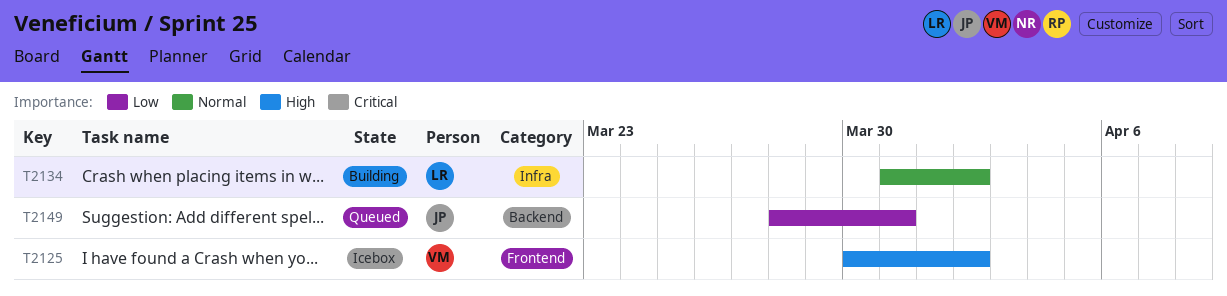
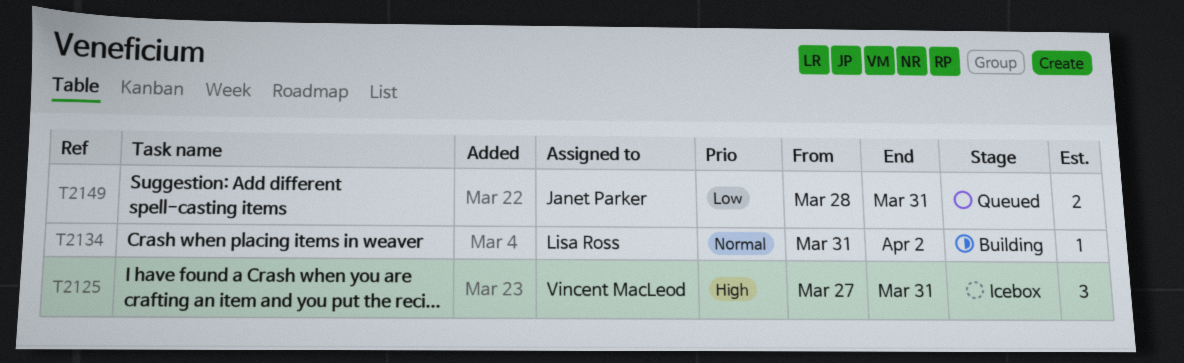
T2125, start: Mar 30 -> Mar 27
T2125, due: Apr 2 -> Mar 31

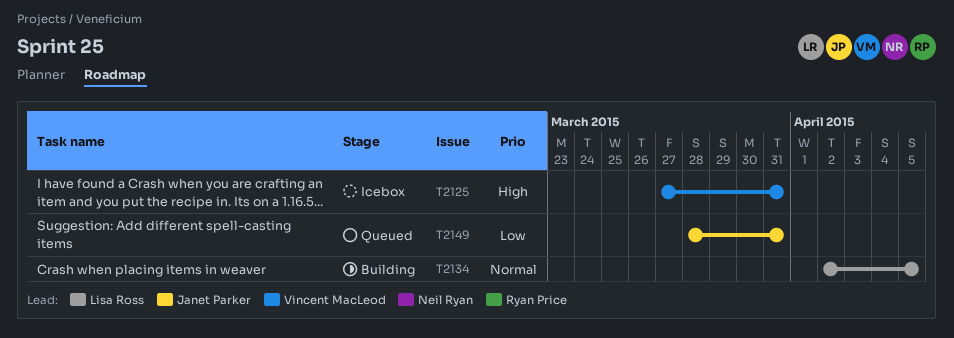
T2134, start: Mar 31 -> Apr 2
T2134, due: Apr 2 -> Apr 5

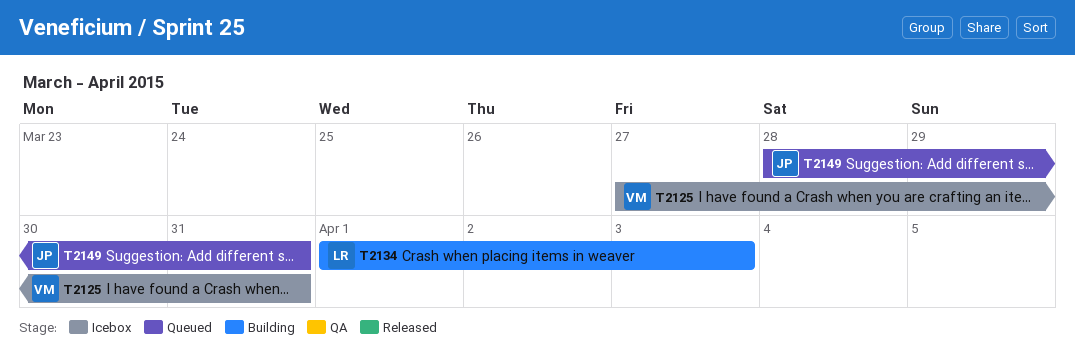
T2134, start: Apr 2 -> Apr 1
T2134, due: Apr 5 -> Apr 3

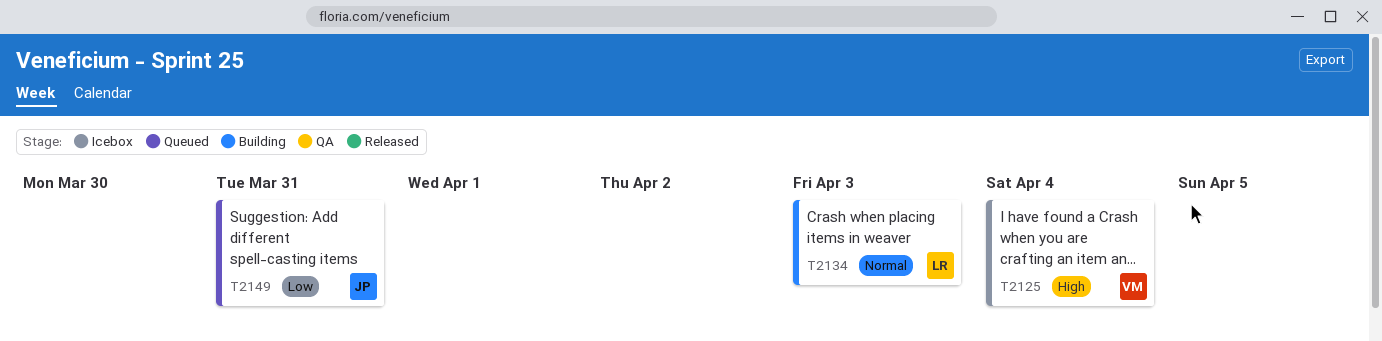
T2125, due: Mar 31 -> Apr 4

